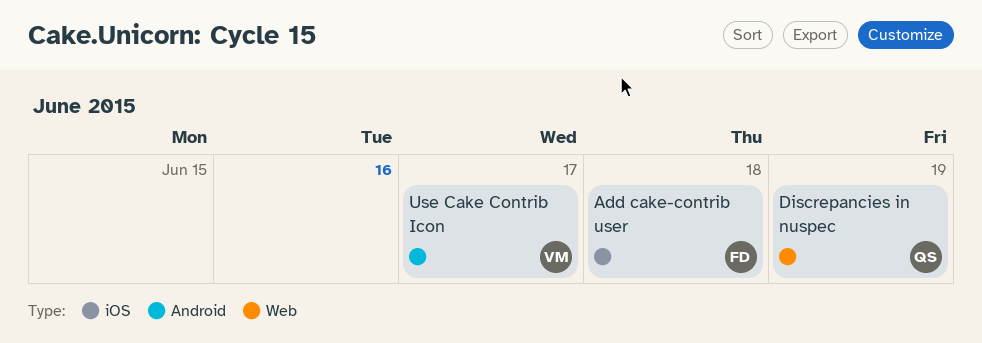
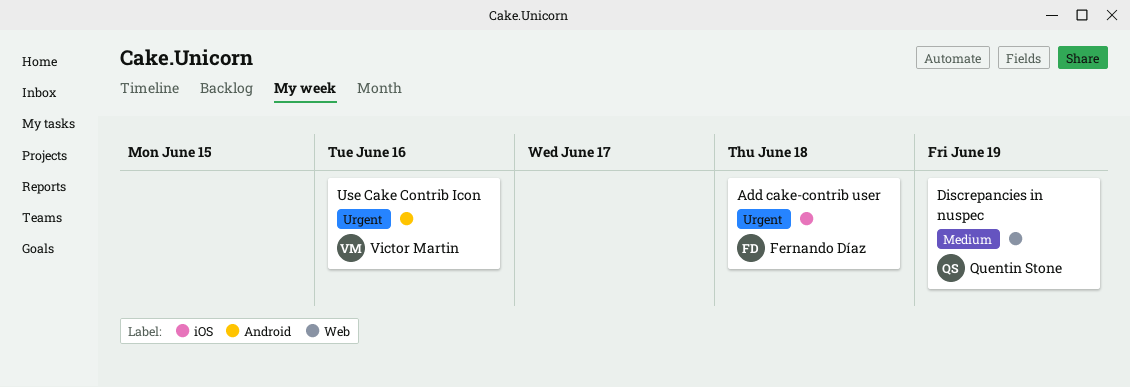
Use Cake Contrib Icon, due: Jun 17 -> Jun 16

